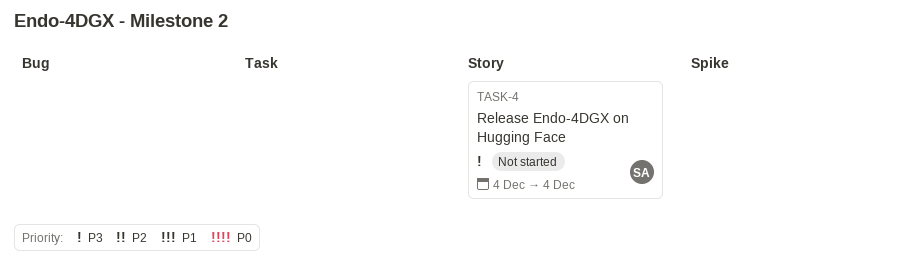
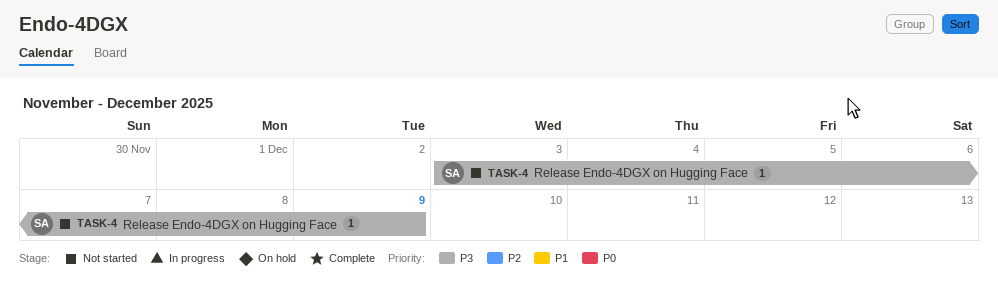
TASK-4, start: Dec 4 -> Dec 3
TASK-4, due: Dec 4 -> Dec 9

